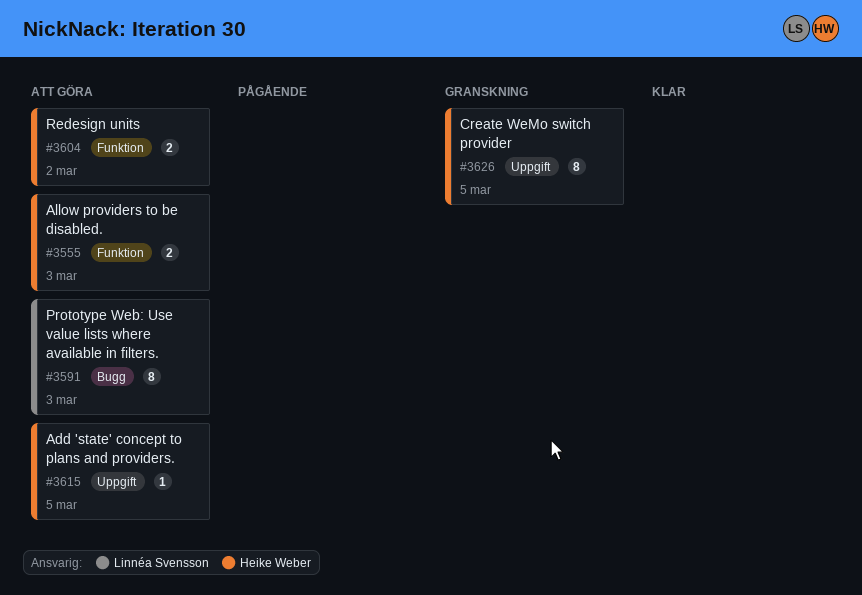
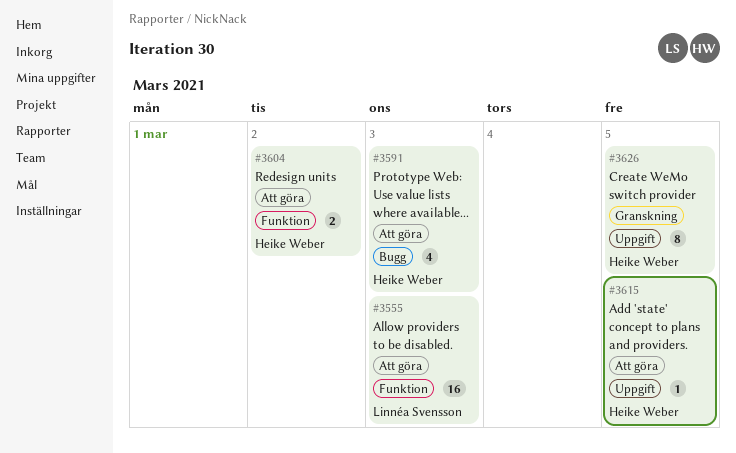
#3555, owner: Heike Weber -> Linnéa Svensson
#3555, estimate: 2 -> 16
#3591, owner: Linnéa Svensson -> Heike Weber
#3591, estimate: 8 -> 4

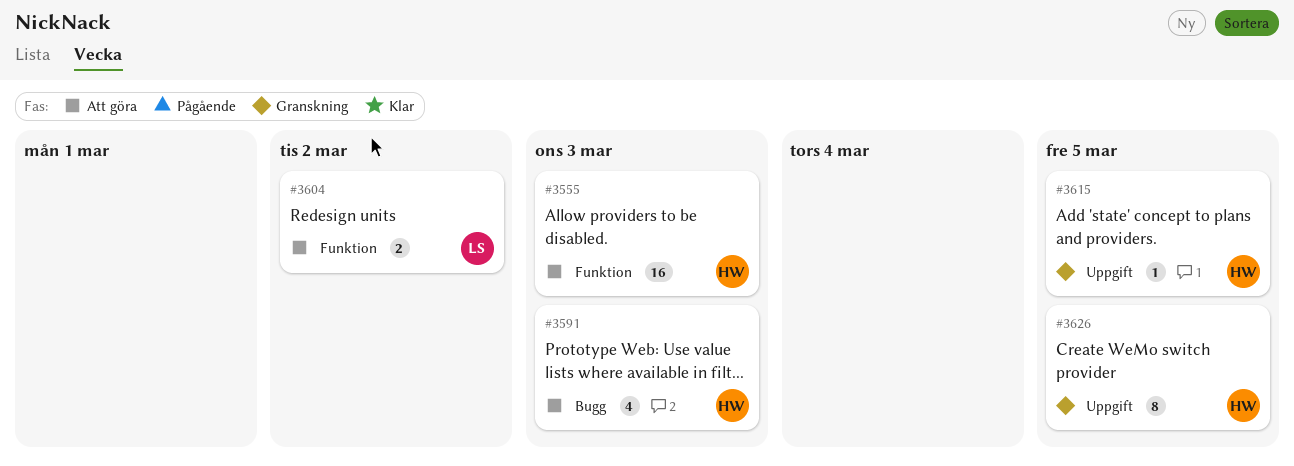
#3555, owner: Linnéa Svensson -> Heike Weber
#3604, owner: Heike Weber -> Linnéa Svensson
#3615, status: Att göra -> Granskning

